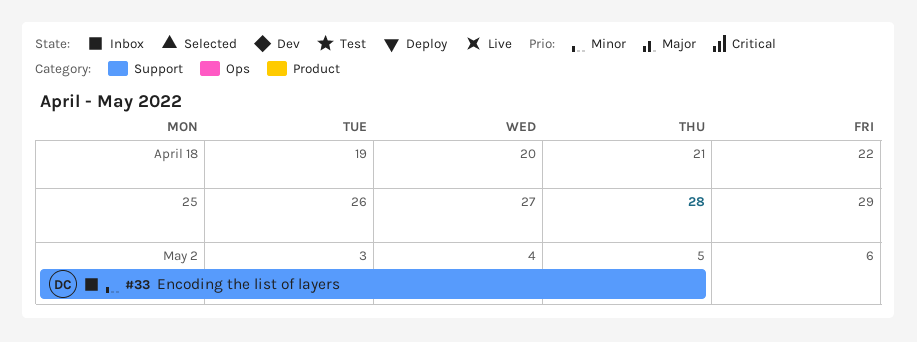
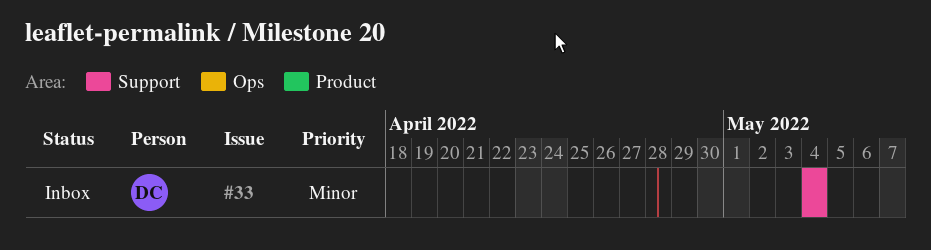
#33, start: May 2 -> May 4
#33, due: May 5 -> May 4

